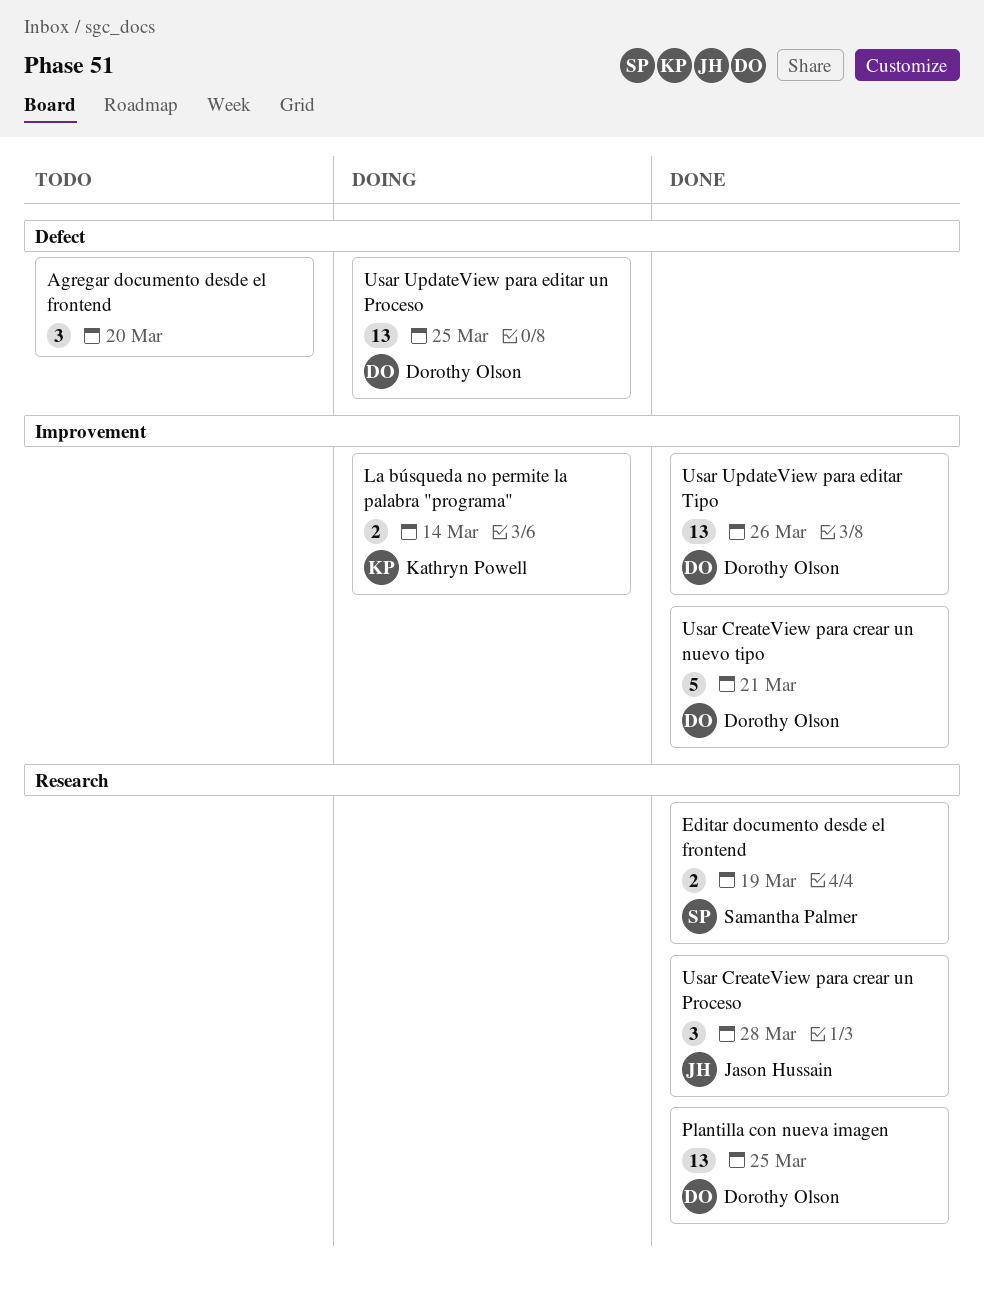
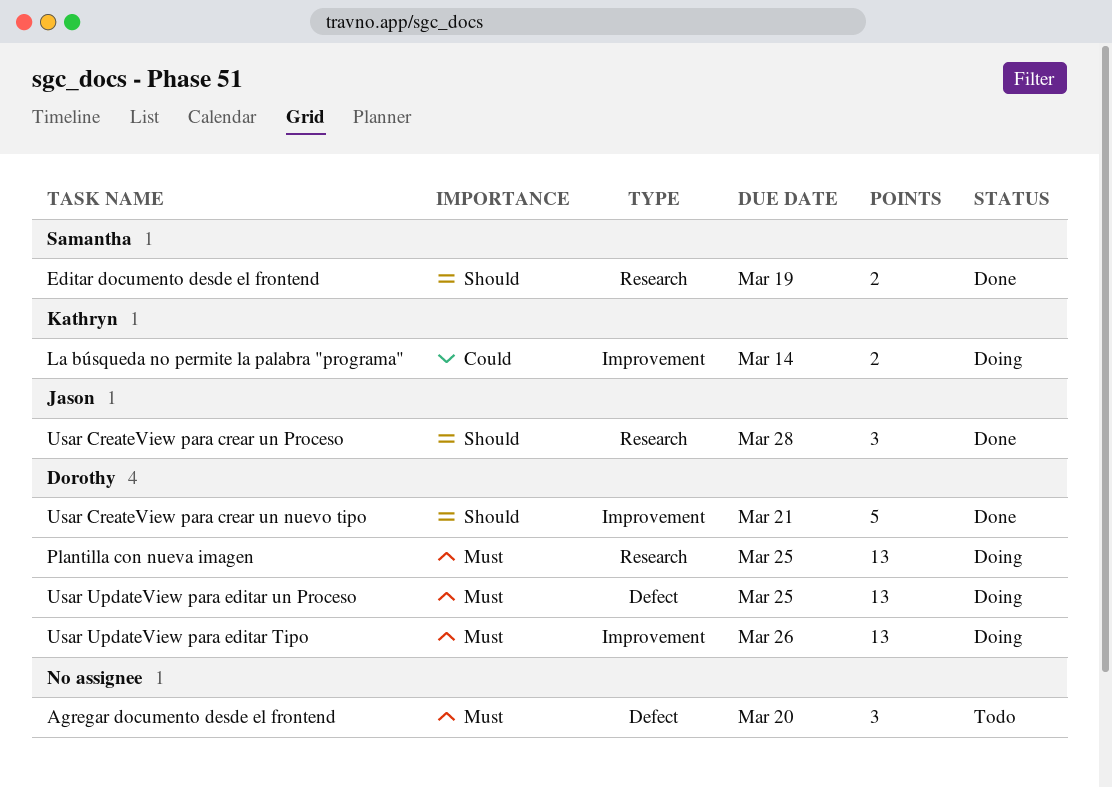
Plantilla con nueva imagen, status: Done -> Doing
Usar UpdateView para editar Tipo, status: Done -> Doing

